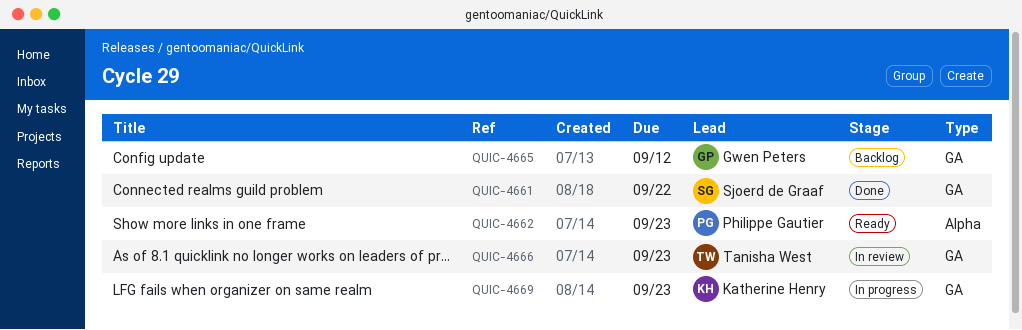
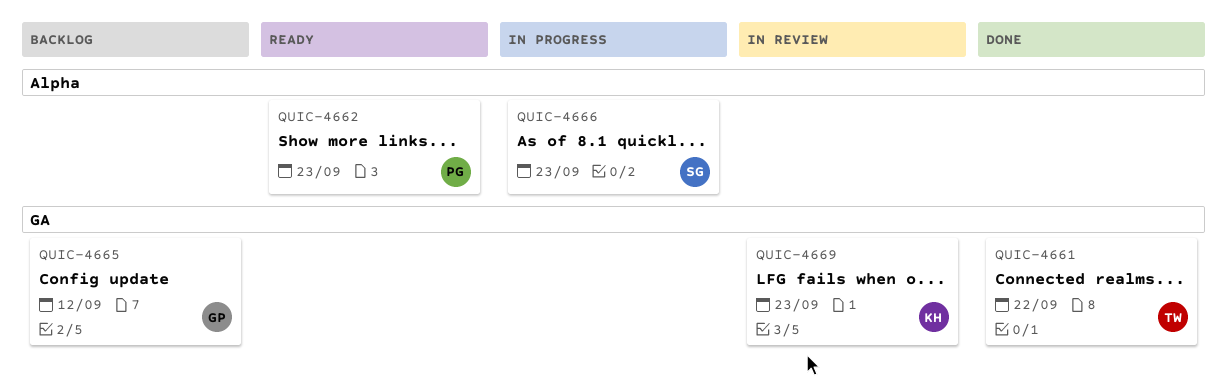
QUIC-4661, owner: Sjoerd de Graaf -> Tanisha West
QUIC-4666, status: In review -> In progress
QUIC-4666, owner: Tanisha West -> Sjoerd de Graaf
QUIC-4666, label: GA -> Alpha
QUIC-4669, status: In progress -> In review

